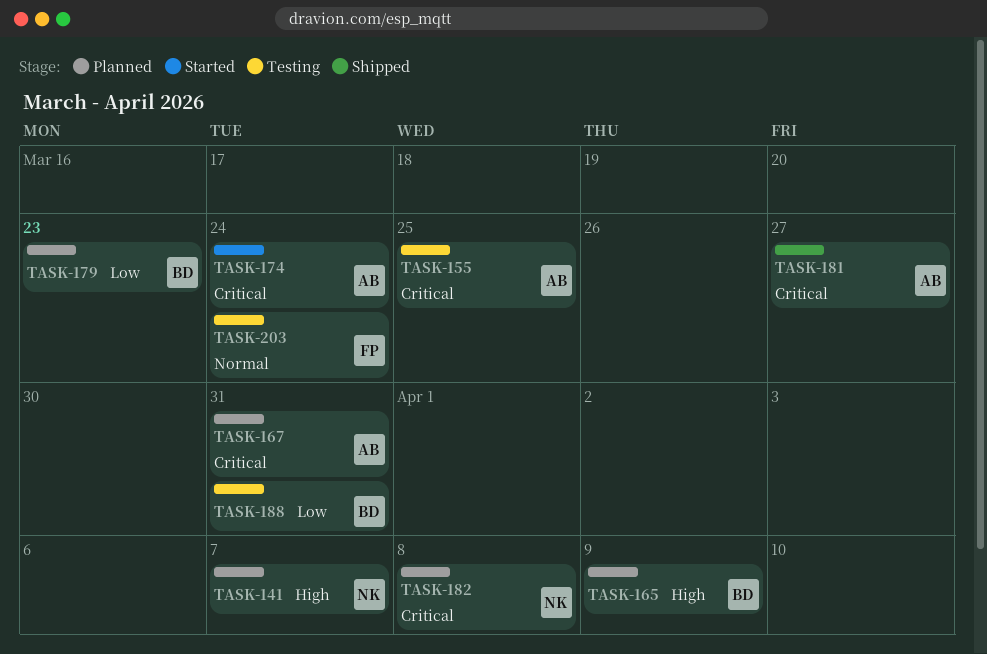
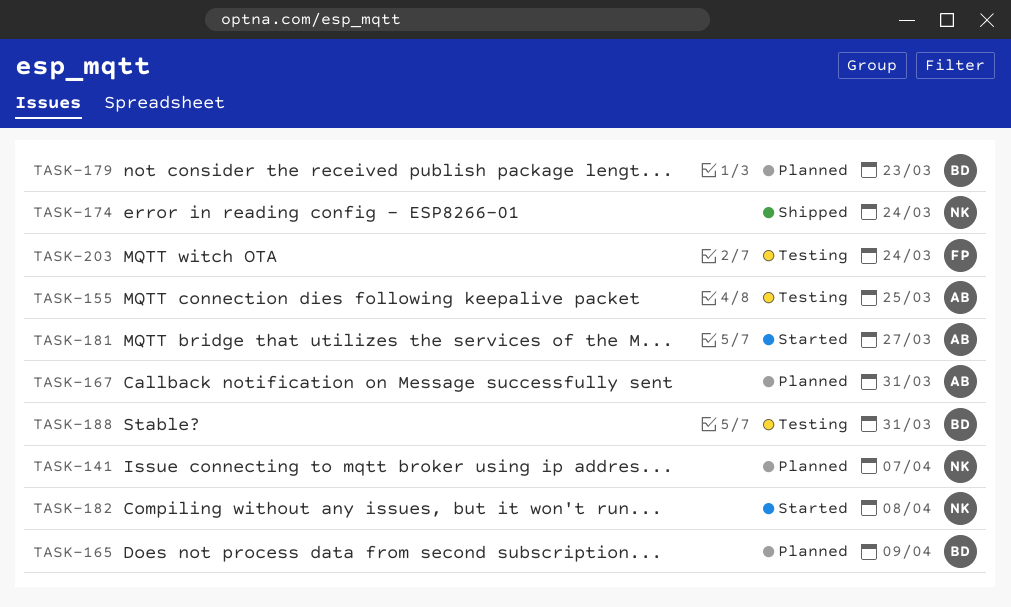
TASK-174, status: Started -> Shipped
TASK-174, owner: AB -> NK
TASK-181, status: Shipped -> Started
TASK-182, status: Planned -> Started

